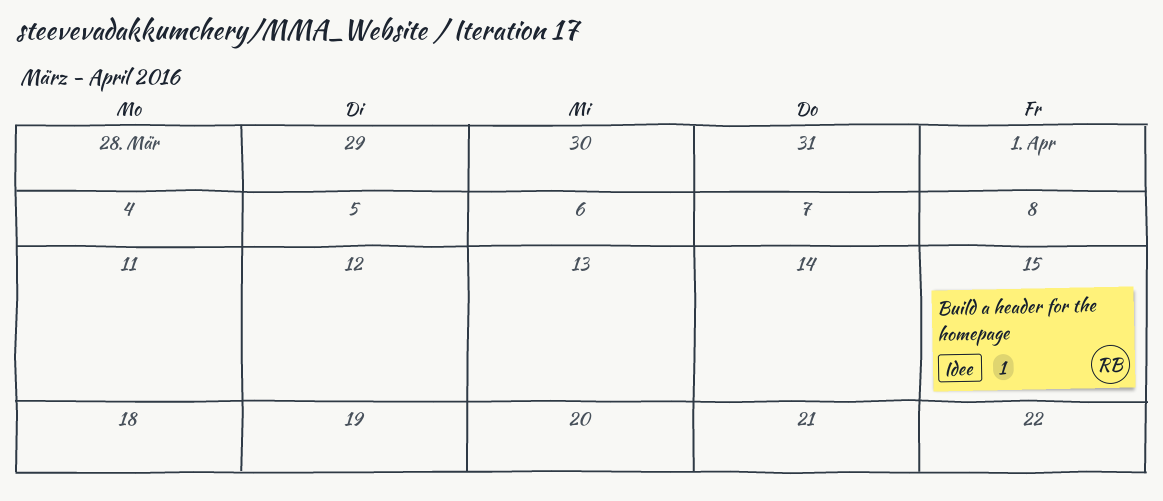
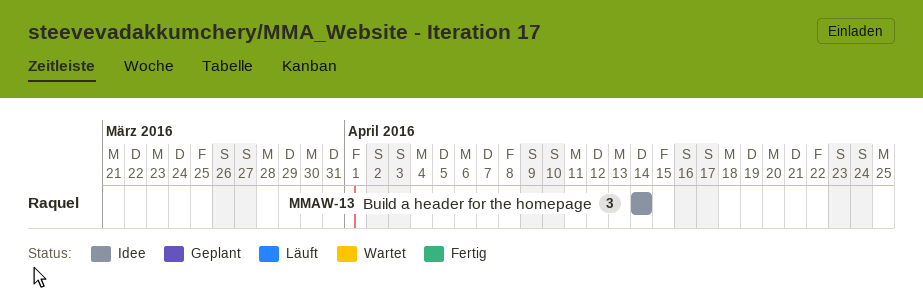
Build a header for the homepage, estimate: 1 -> 3
Build a header for the homepage, due: Apr 15 -> Apr 14

